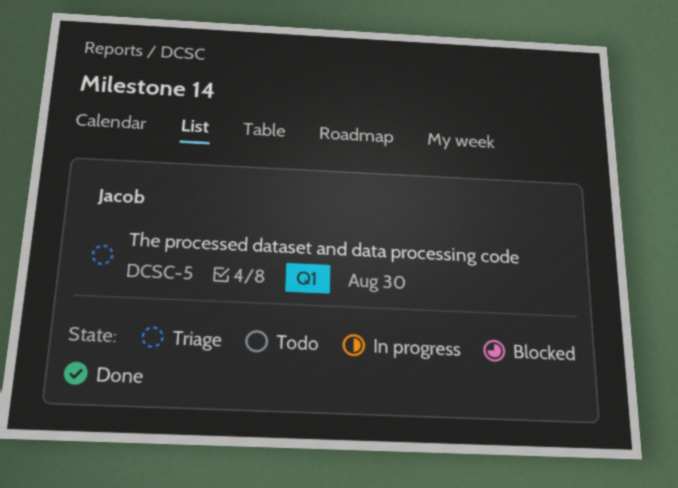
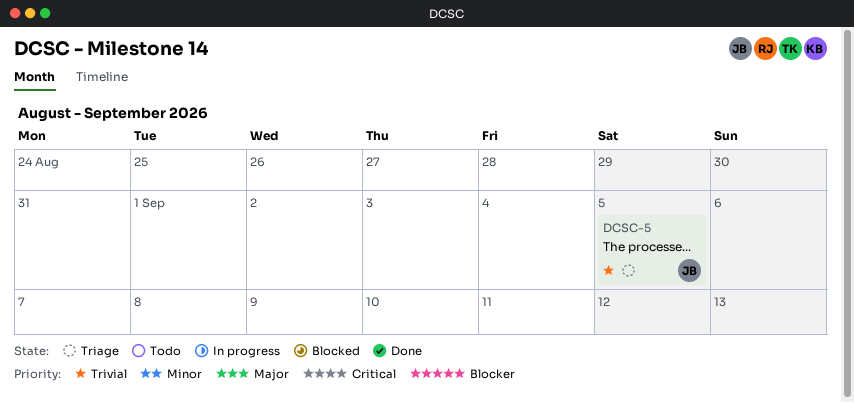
DCSC-5, due: Aug 30 -> Sep 5

